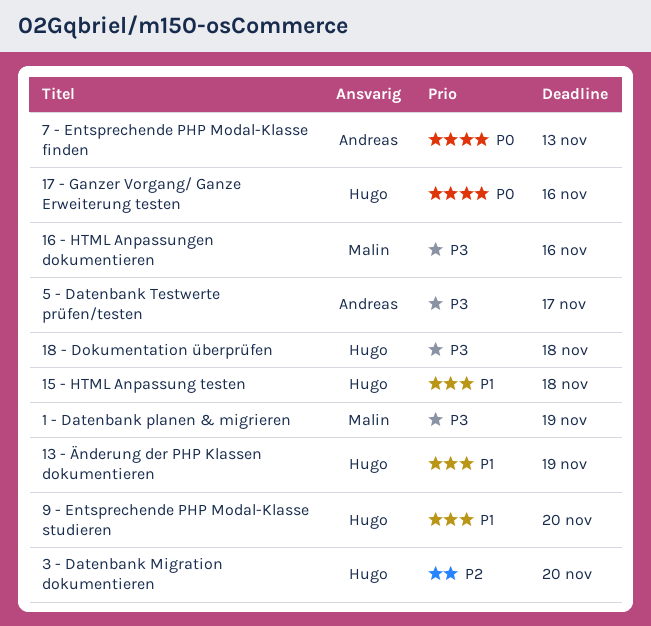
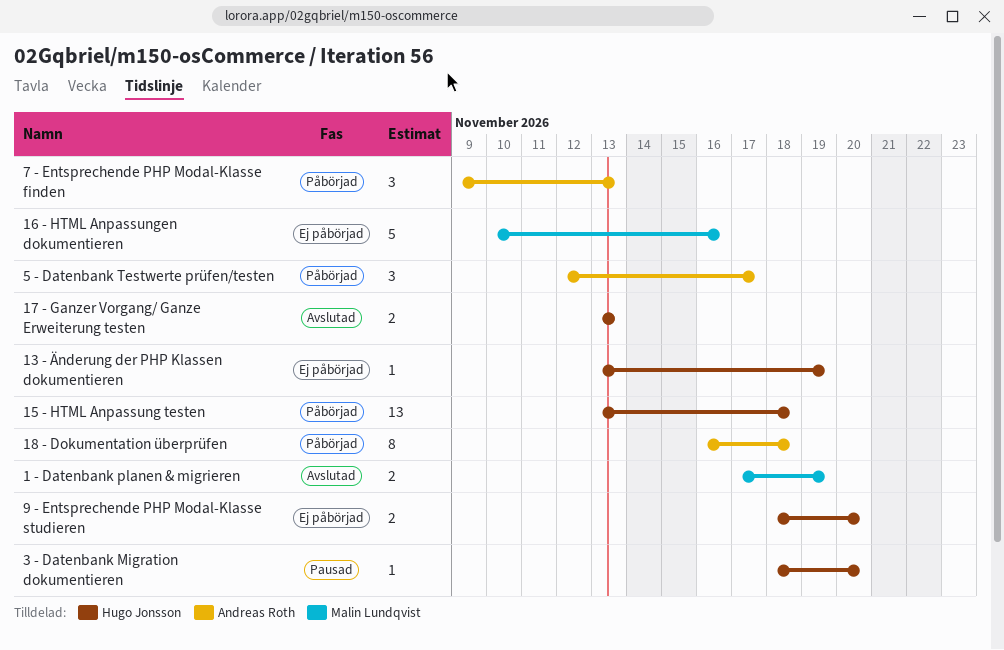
17 - Ganzer Vorgang/ Ganze Erweiterung testen, due: Nov 16 -> Nov 13
18 - Dokumentation überprüfen, owner: Hugo Jonsson -> Andreas Roth

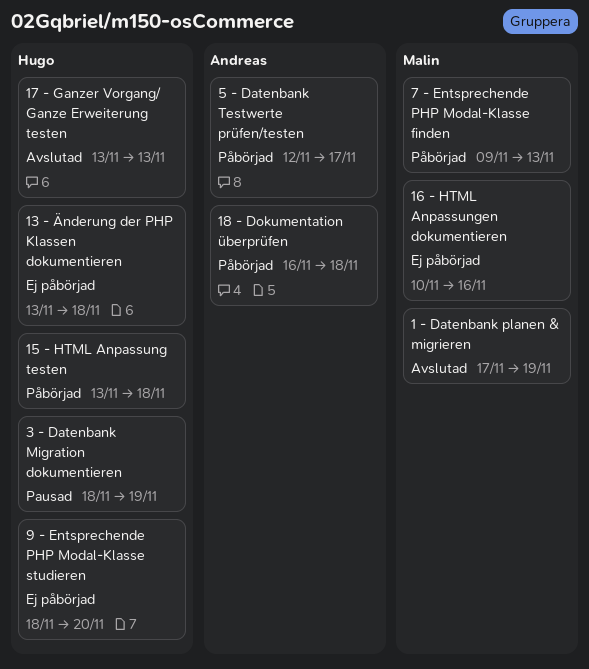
13 - Änderung der PHP Klassen dokumentieren, due: Nov 19 -> Nov 18
3 - Datenbank Migration dokumentieren, due: Nov 20 -> Nov 19
7 - Entsprechende PHP Modal-Klasse finden, owner: Andreas Roth -> Malin Lundqvist

